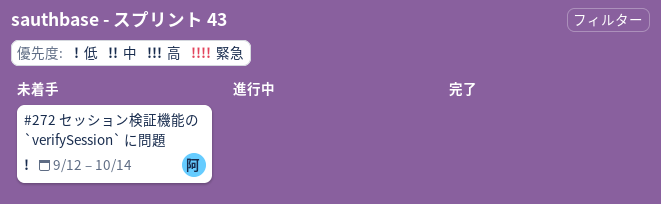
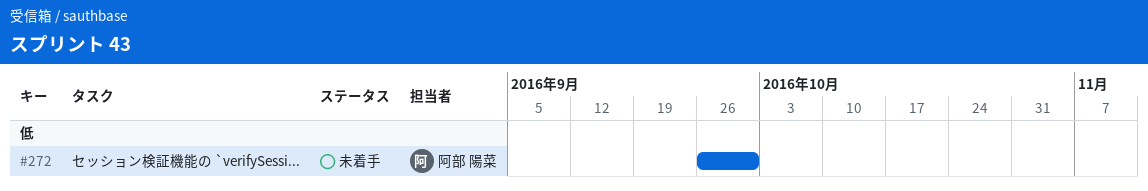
#272, start: Sep 12 -> Sep 26
#272, due: Oct 14 -> Sep 30

